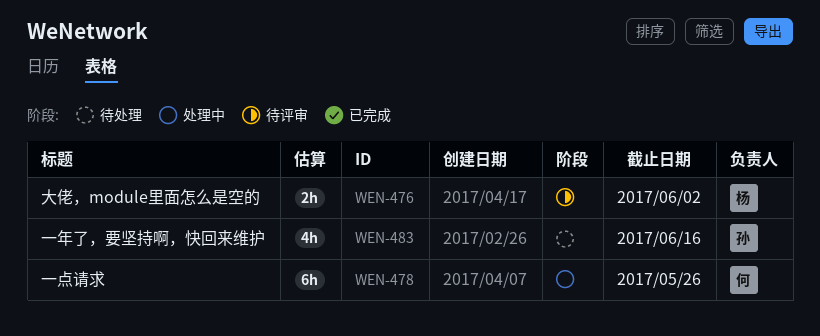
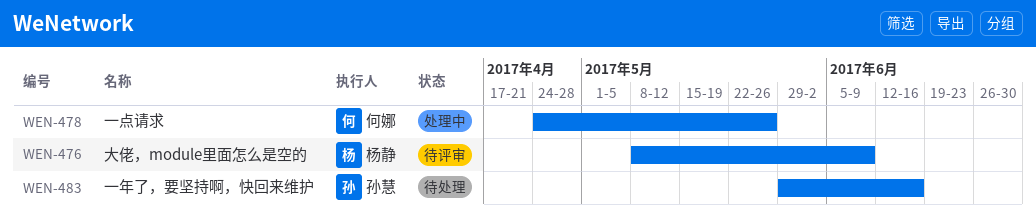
WEN-476, due: Jun 2 -> Jun 9

